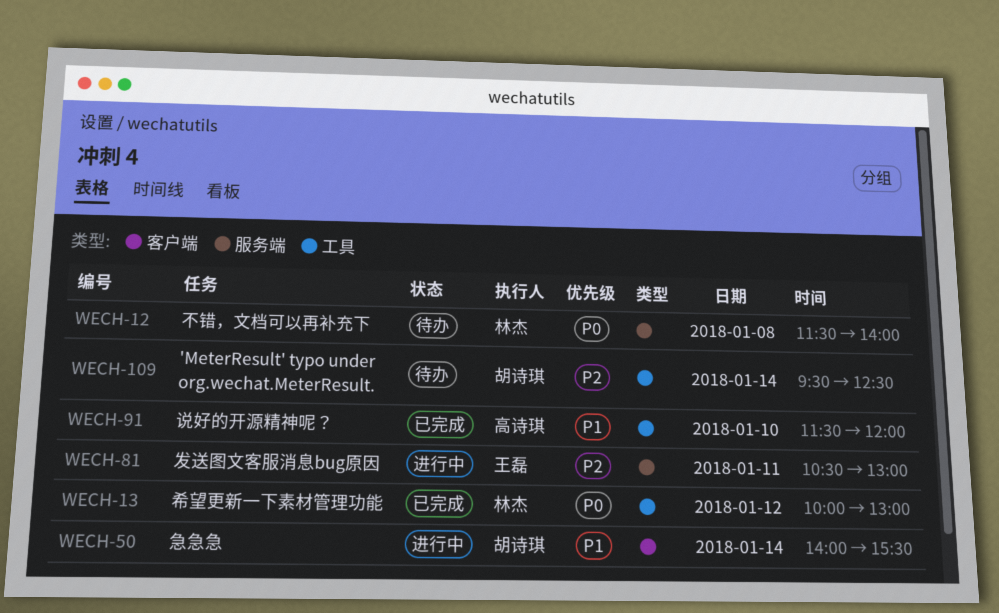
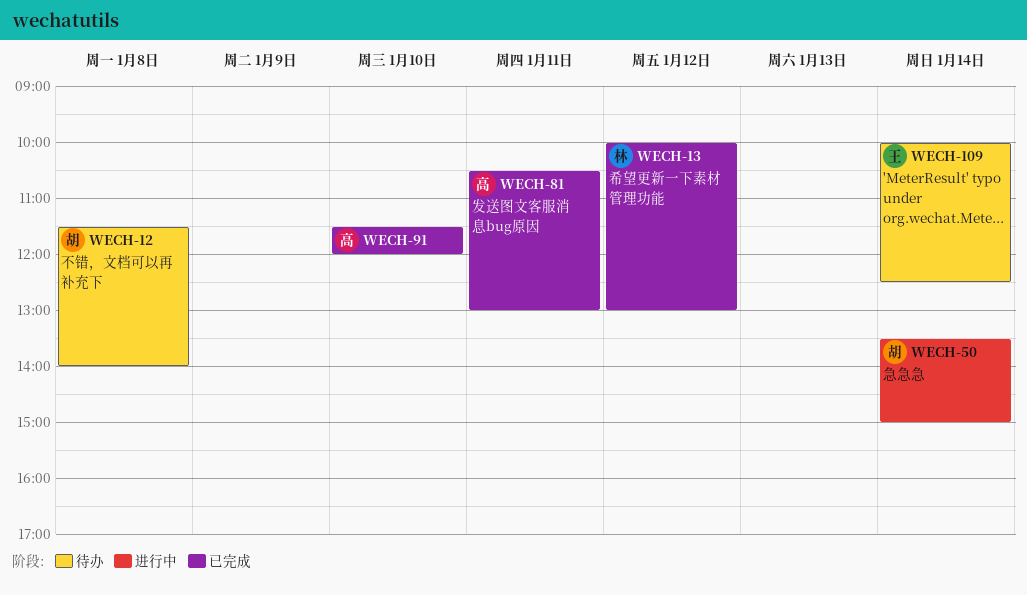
WECH-12, owner: 林杰 -> 胡诗琪
WECH-50, begins: 14:00 -> 13:30
WECH-50, ends: 15:30 -> 15:00
WECH-81, status: 进行中 -> 已完成
WECH-81, owner: 王磊 -> 高诗琪
WECH-109, owner: 胡诗琪 -> 王磊
WECH-109, begins: 09:30 -> 10:00

